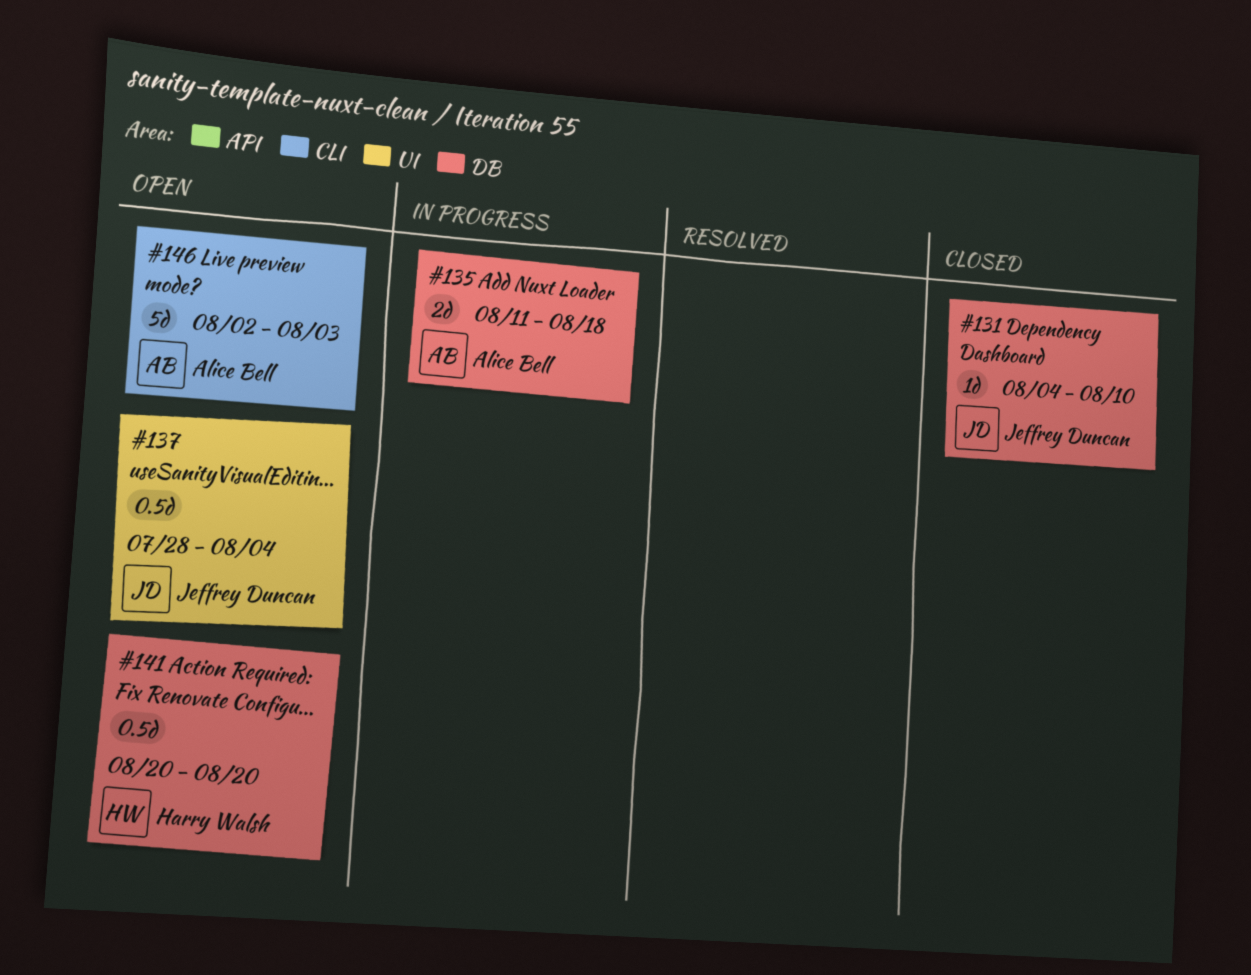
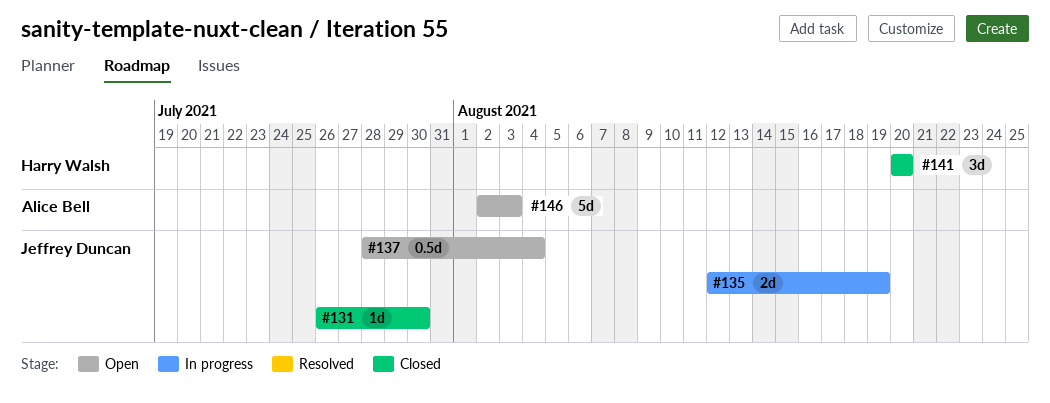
#131, start: Aug 4 -> Jul 26
#131, due: Aug 10 -> Jul 30
#135, owner: Alice Bell -> Jeffrey Duncan
#135, start: Aug 11 -> Aug 12
#135, due: Aug 18 -> Aug 19
#141, status: Open -> Closed
#141, estimate: 0.5d -> 3d

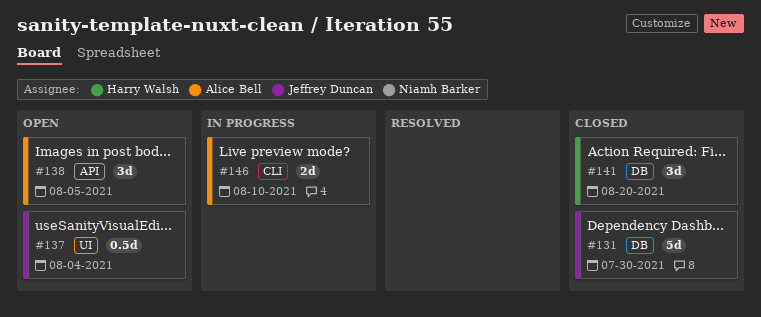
#131, estimate: 1d -> 5d
#135: present -> none
#138: none -> present
#146, status: Open -> In progress
#146, estimate: 5d -> 2d
#146, due: Aug 3 -> Aug 10

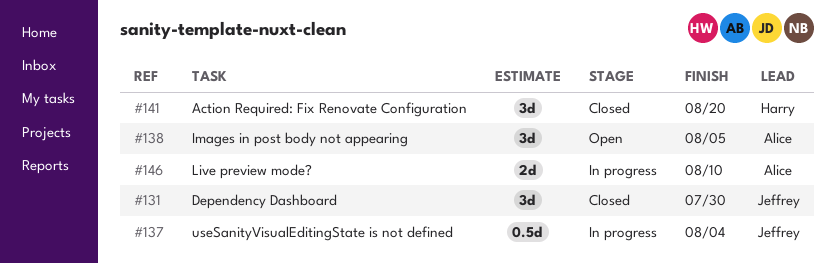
#131, estimate: 5d -> 3d
#137, status: Open -> In progress

